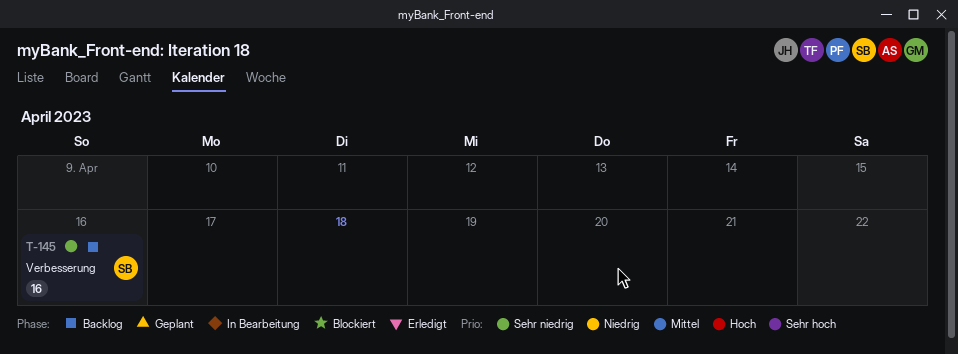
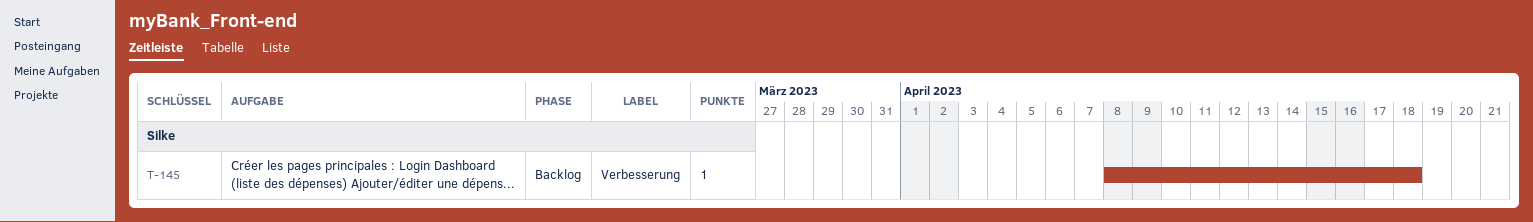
T-145, estimate: 16 -> 1
T-145, due: Apr 16 -> Apr 18

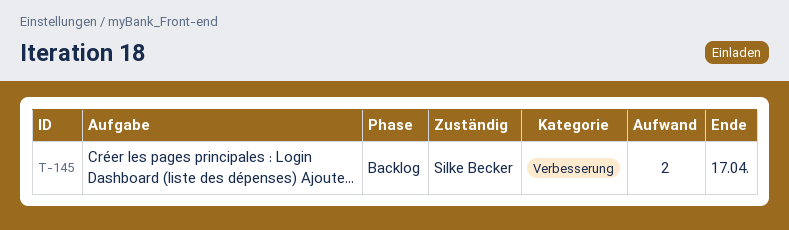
T-145, estimate: 1 -> 2
T-145, due: Apr 18 -> Apr 17

